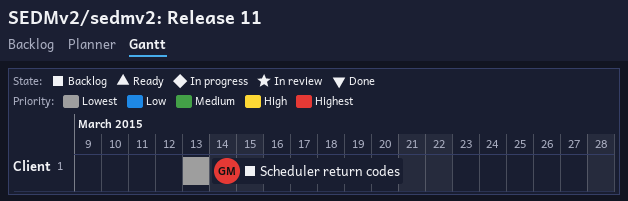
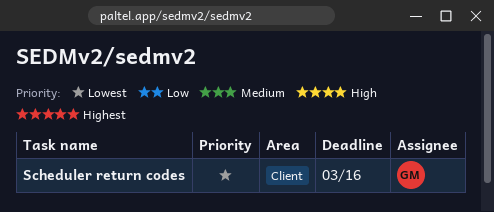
Scheduler return codes, due: Mar 13 -> Mar 16

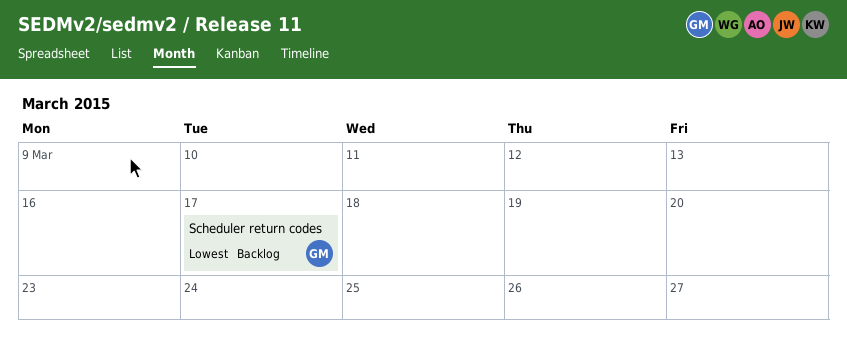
Scheduler return codes, due: Mar 16 -> Mar 17

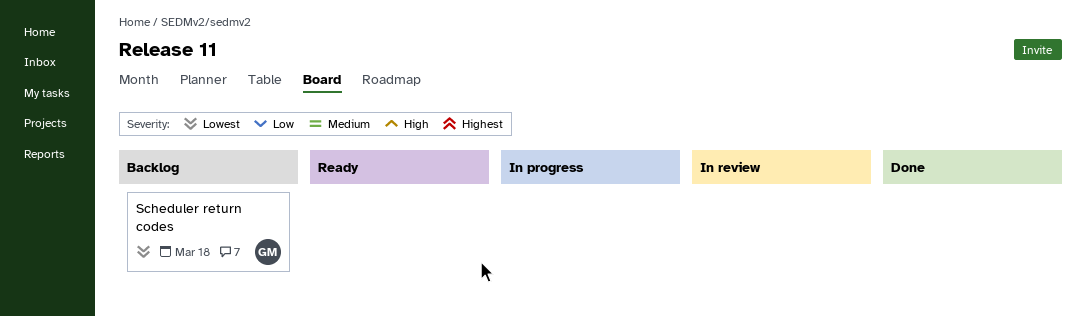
Scheduler return codes, due: Mar 17 -> Mar 18

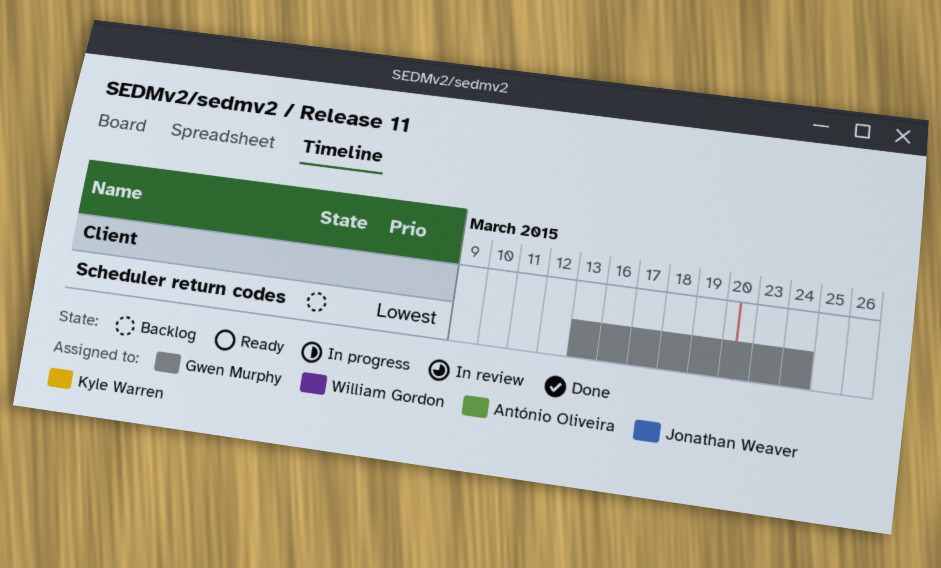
Scheduler return codes, due: Mar 18 -> Mar 24

